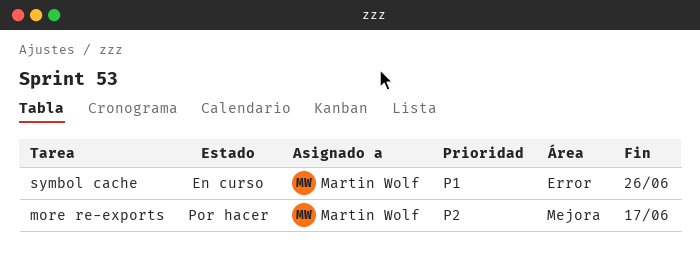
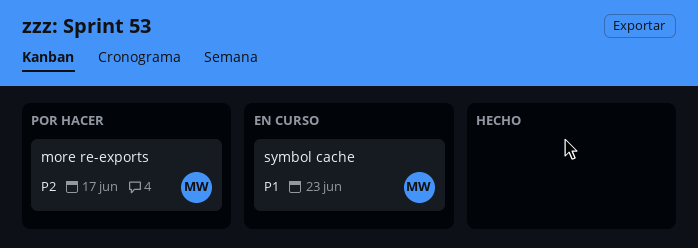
symbol cache, due: Jun 26 -> Jun 23

